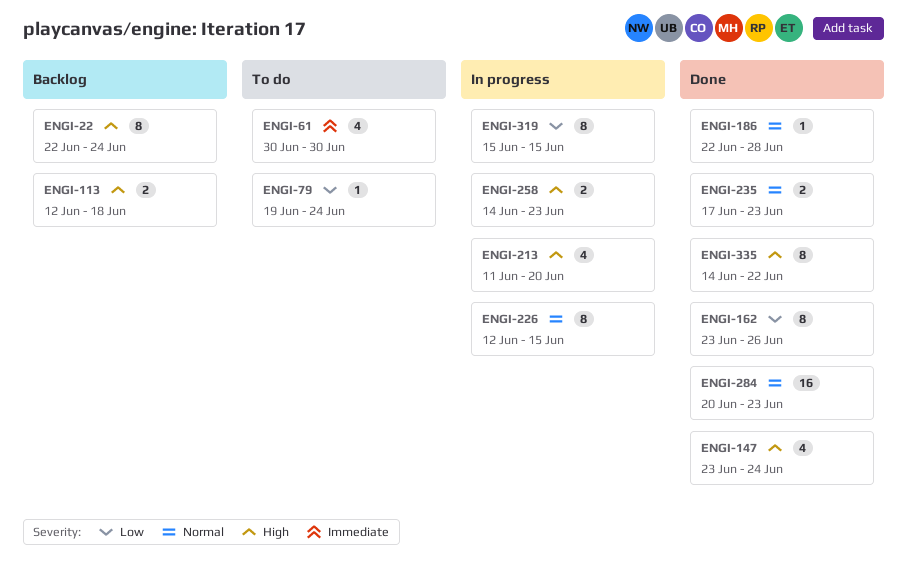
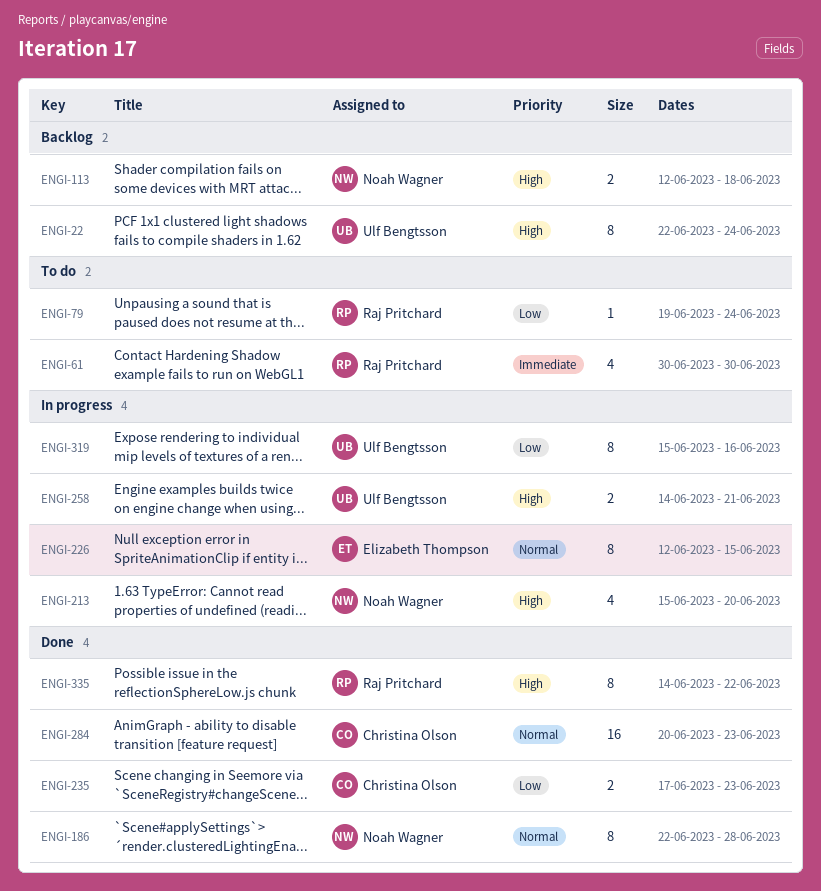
ENGI-147: present -> none
ENGI-162: present -> none
ENGI-186, estimate: 1 -> 8
ENGI-213, start: Jun 11 -> Jun 15
ENGI-235, priority: Normal -> Low
ENGI-258, due: Jun 23 -> Jun 21
ENGI-319, due: Jun 15 -> Jun 16

